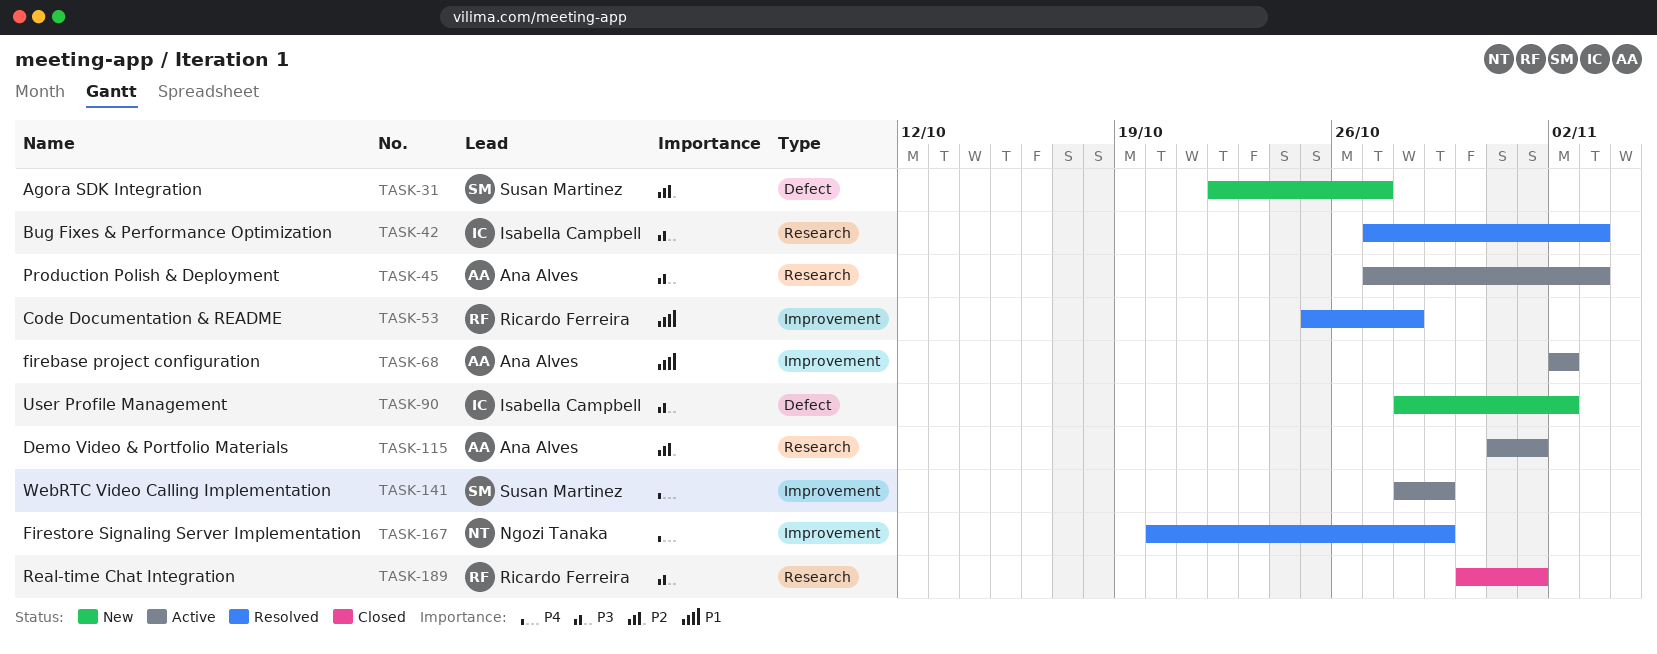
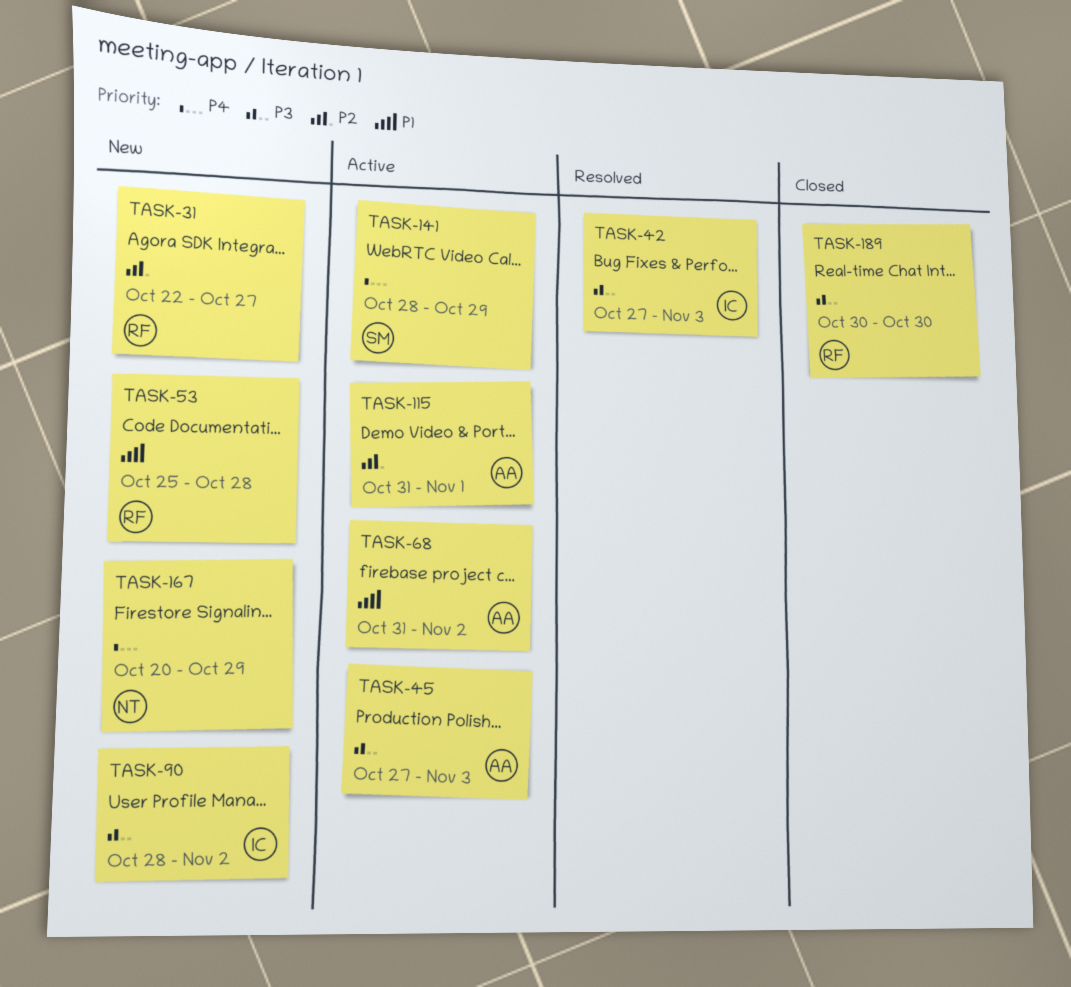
TASK-31, owner: Susan Martinez -> Ricardo Ferreira
TASK-53, status: Resolved -> New
TASK-68, start: Nov 2 -> Oct 31
TASK-167, status: Resolved -> New
TASK-189, due: Nov 1 -> Oct 30

